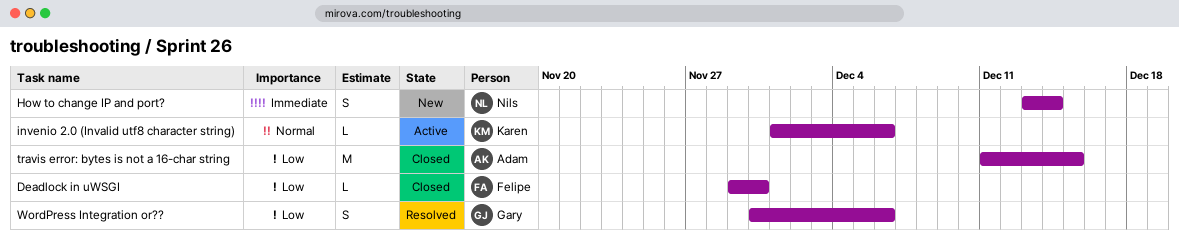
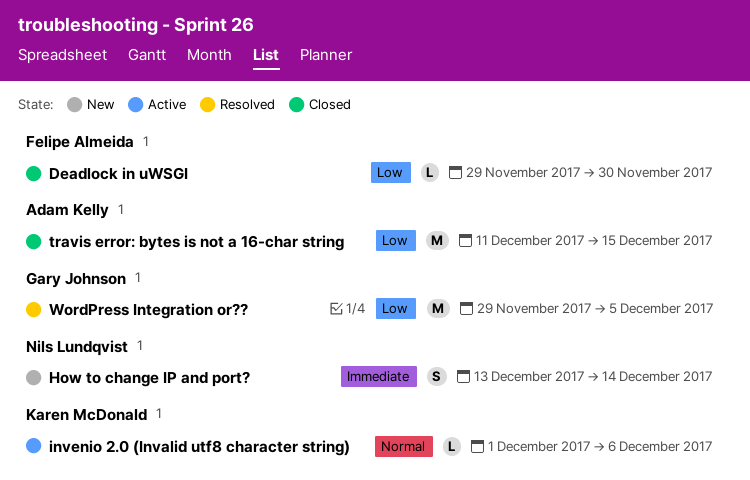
WordPress Integration or??, estimate: S -> M
WordPress Integration or??, start: Nov 30 -> Nov 29
WordPress Integration or??, due: Dec 6 -> Dec 5

